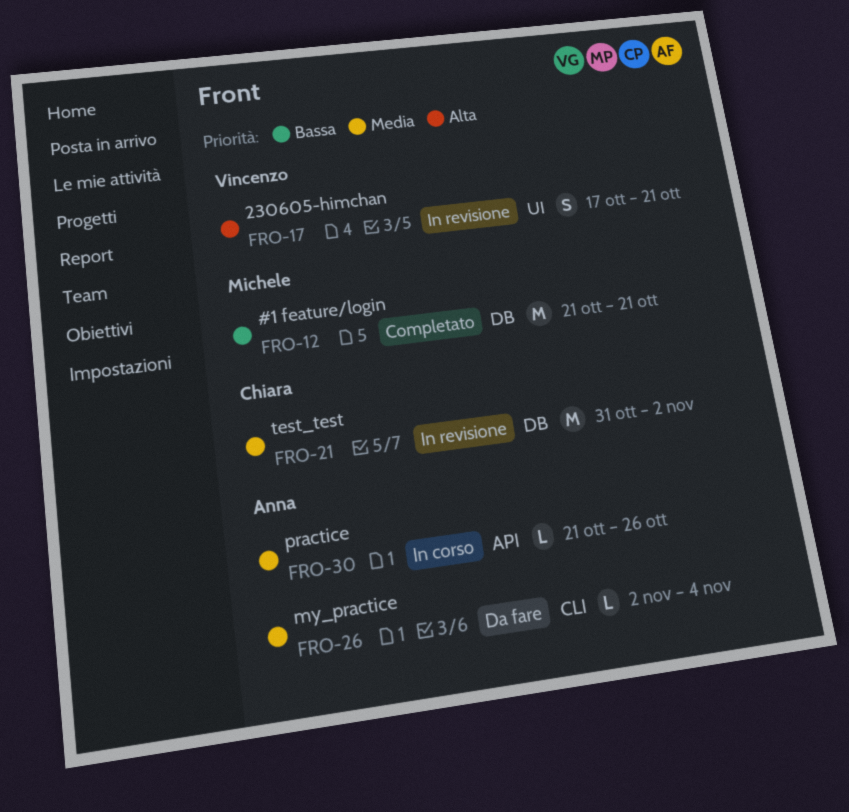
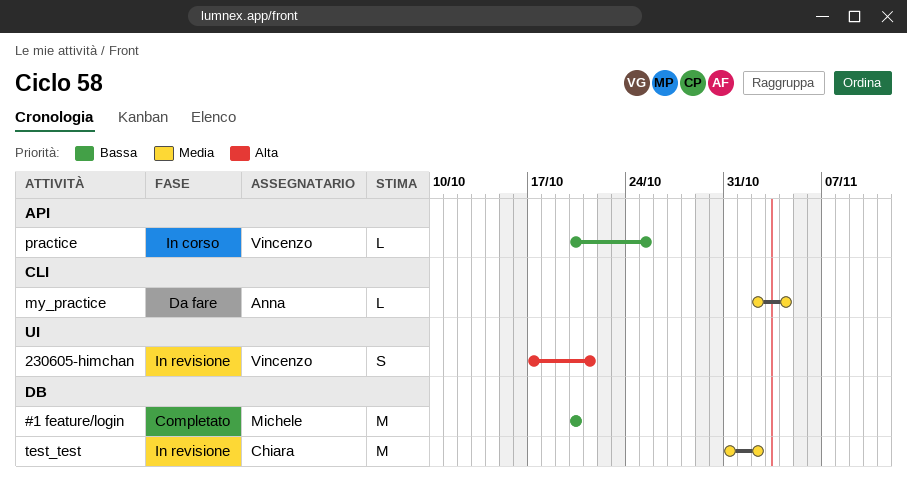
#1 feature/login, start: Oct 21 -> Oct 20
#1 feature/login, due: Oct 21 -> Oct 20
practice, owner: Anna -> Vincenzo
practice, priority: Media -> Bassa
practice, start: Oct 21 -> Oct 20
practice, due: Oct 26 -> Oct 25

